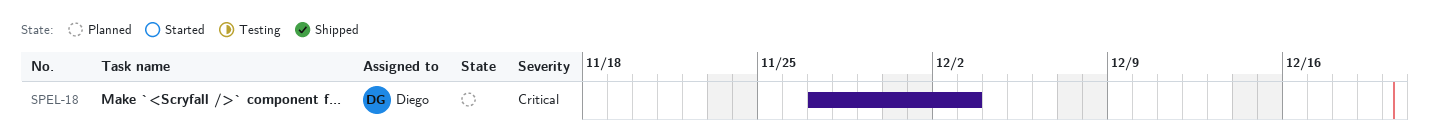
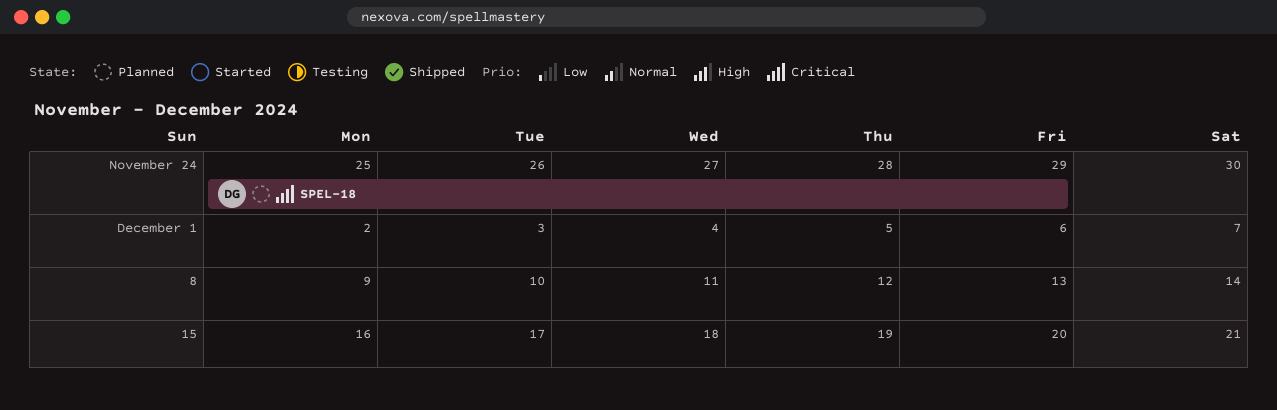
SPEL-18, start: Nov 27 -> Nov 25
SPEL-18, due: Dec 3 -> Nov 29

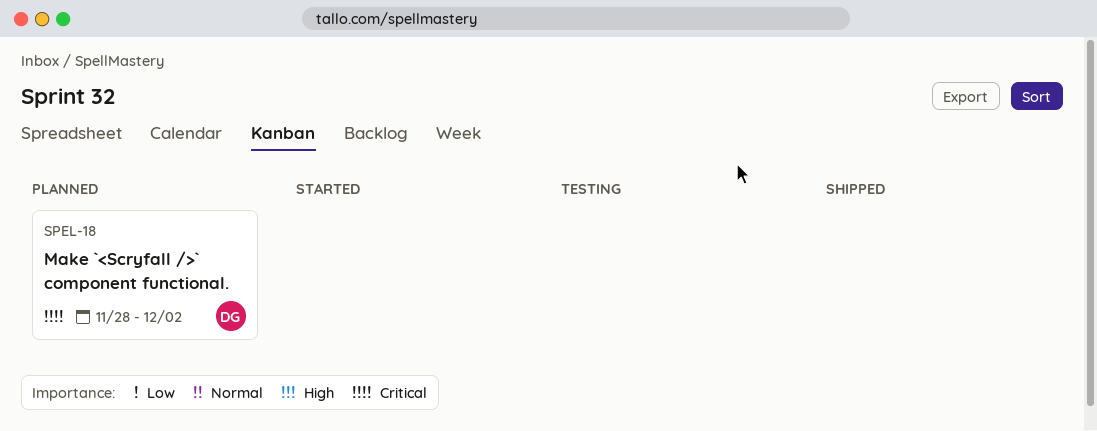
SPEL-18, start: Nov 25 -> Nov 28
SPEL-18, due: Nov 29 -> Dec 2

